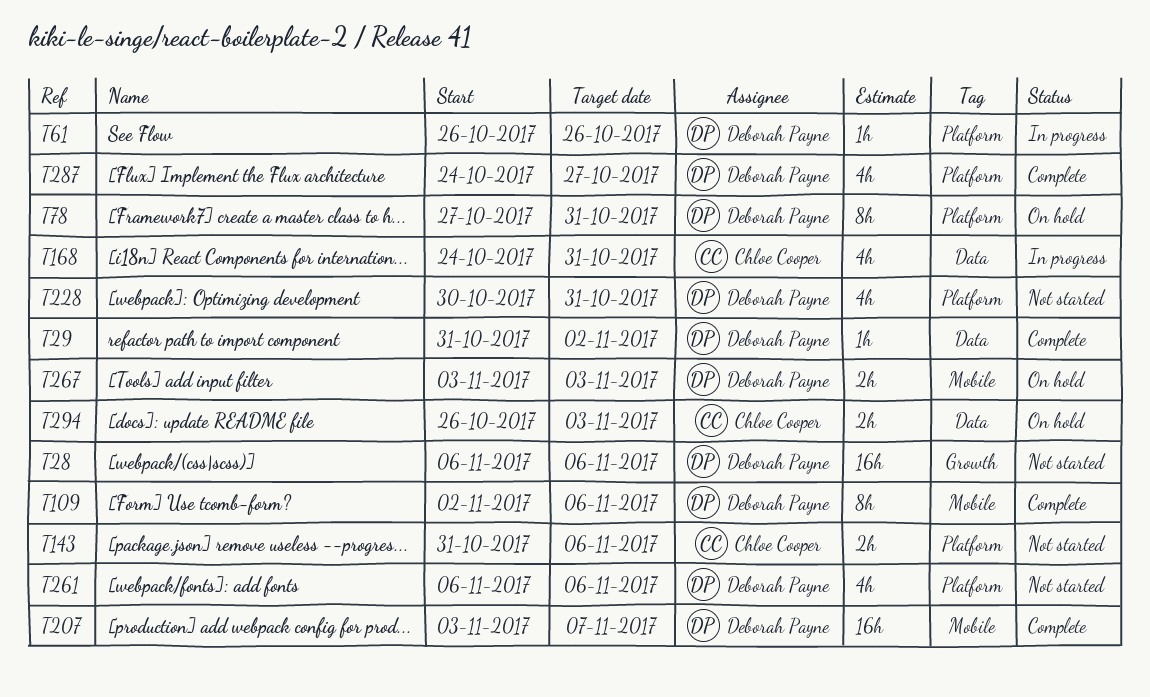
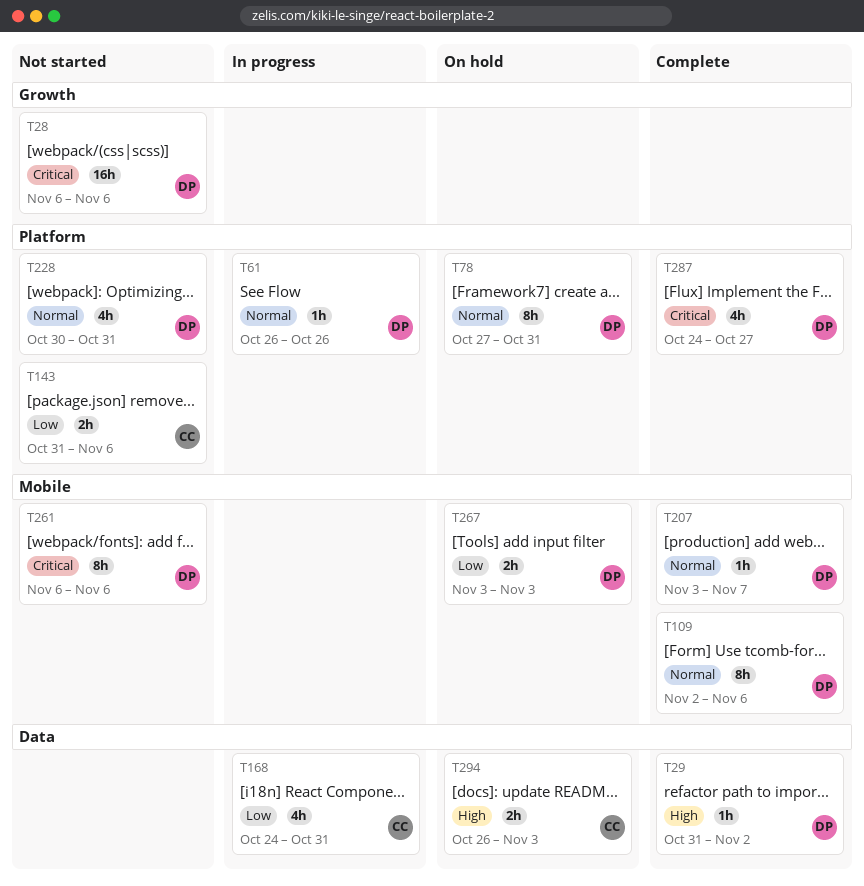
T207, estimate: 16h -> 1h
T261, label: Platform -> Mobile
T261, estimate: 4h -> 8h

